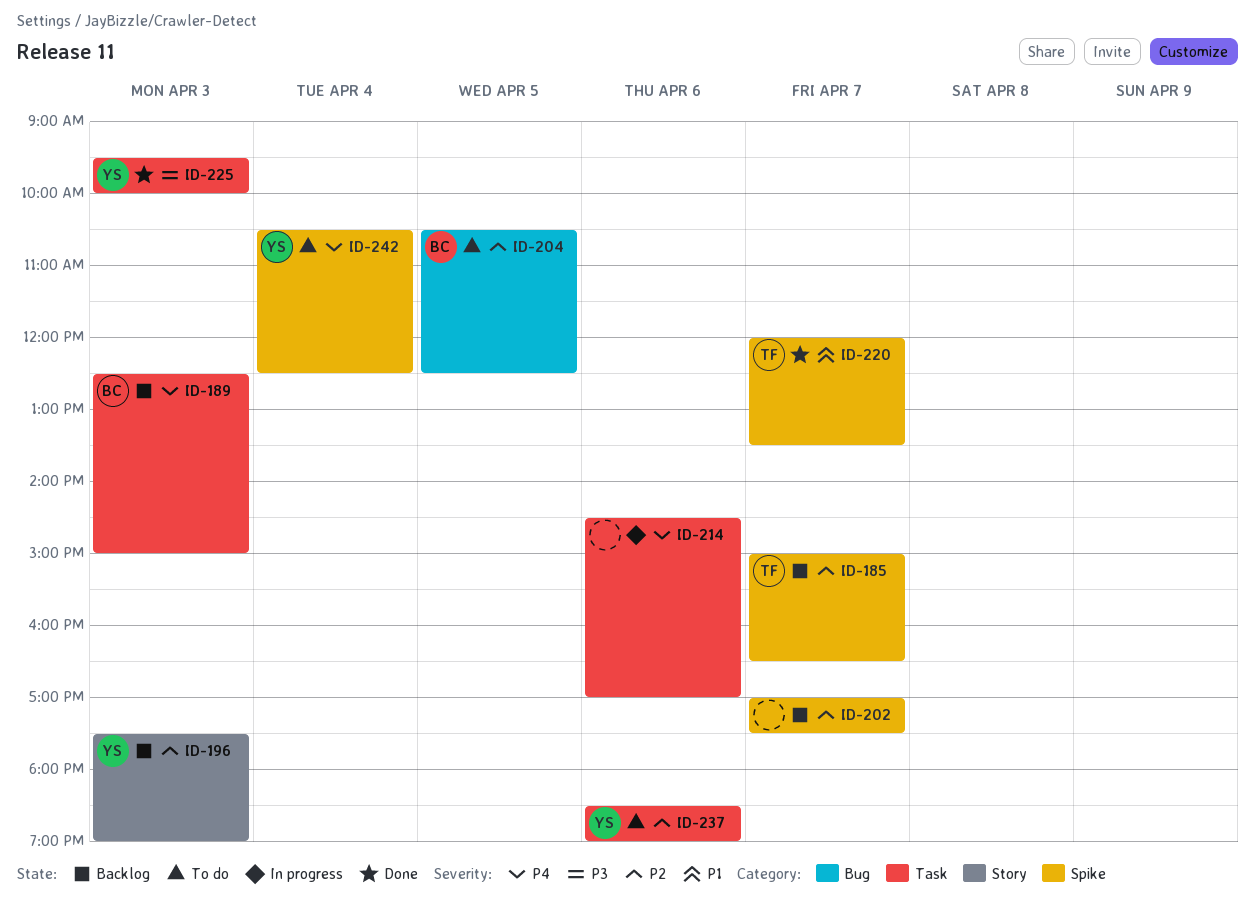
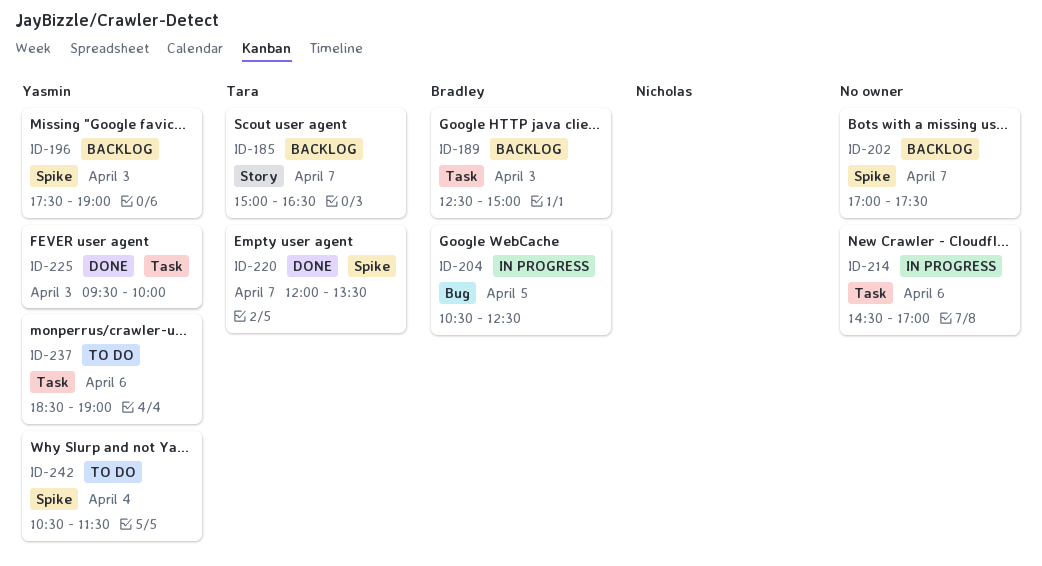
ID-185, label: Spike -> Story
ID-196, label: Story -> Spike
ID-204, status: To do -> In progress
ID-242, ends: 12:30 -> 11:30

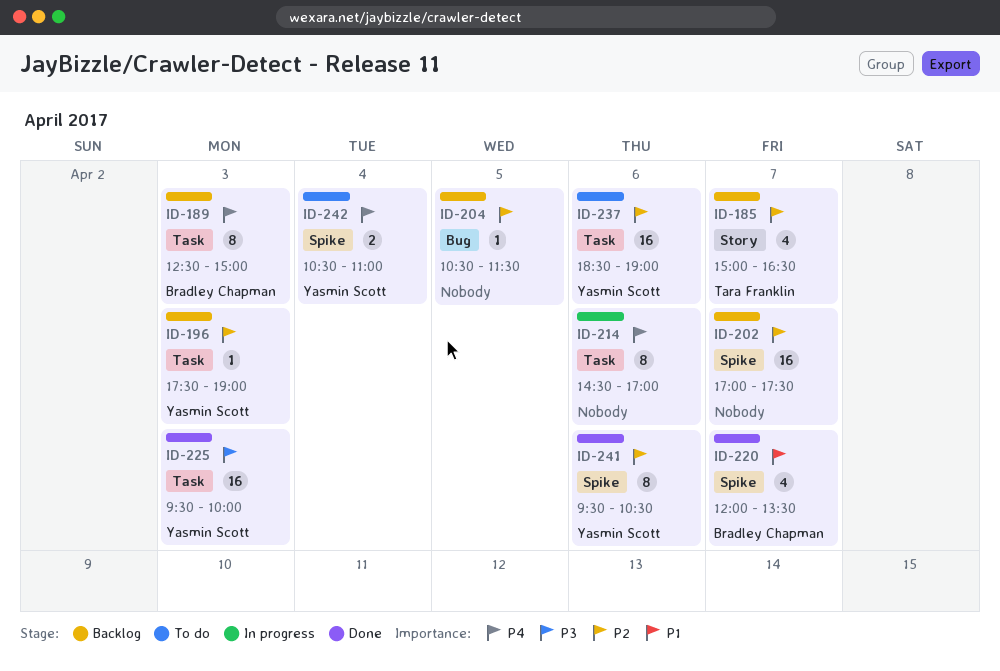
ID-196, label: Spike -> Task
ID-204, status: In progress -> Backlog
ID-204, owner: Bradley Chapman -> none
ID-204, ends: 12:30 -> 11:30
ID-220, owner: Tara Franklin -> Bradley Chapman
ID-241: none -> present
ID-242, ends: 11:30 -> 11:00

